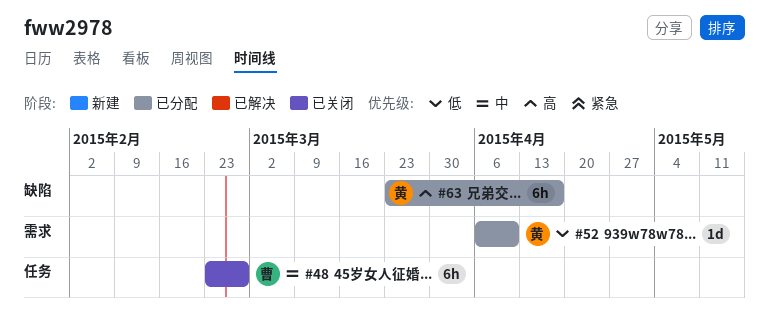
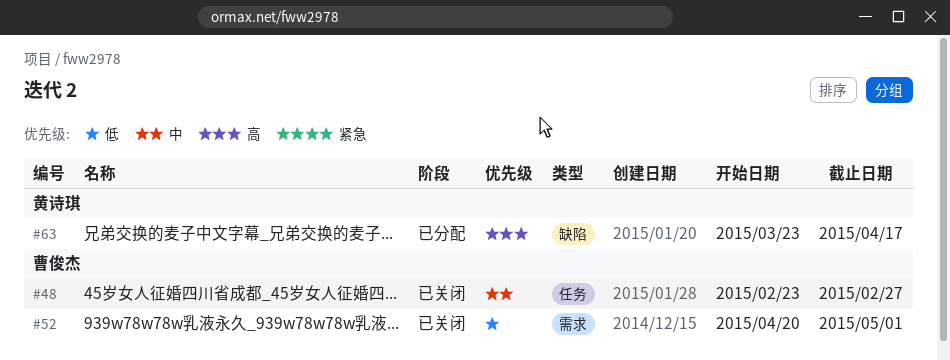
#52, status: 已分配 -> 已关闭
#52, owner: 黄诗琪 -> 曹俊杰
#52, start: Apr 6 -> Apr 20
#52, due: Apr 10 -> May 1

